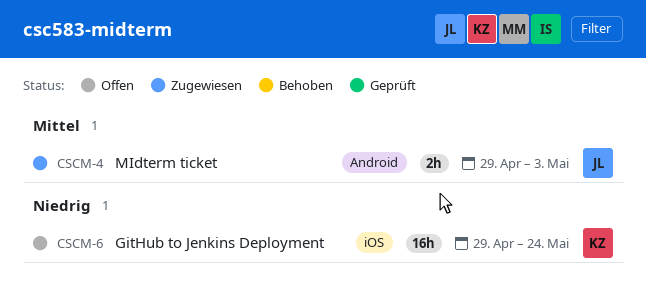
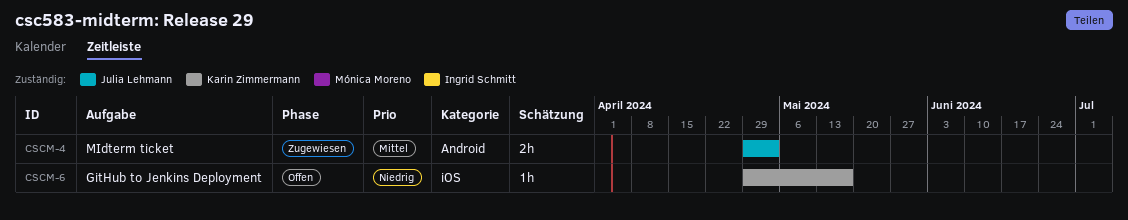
CSCM-6, estimate: 16h -> 1h
CSCM-6, due: May 24 -> May 17

